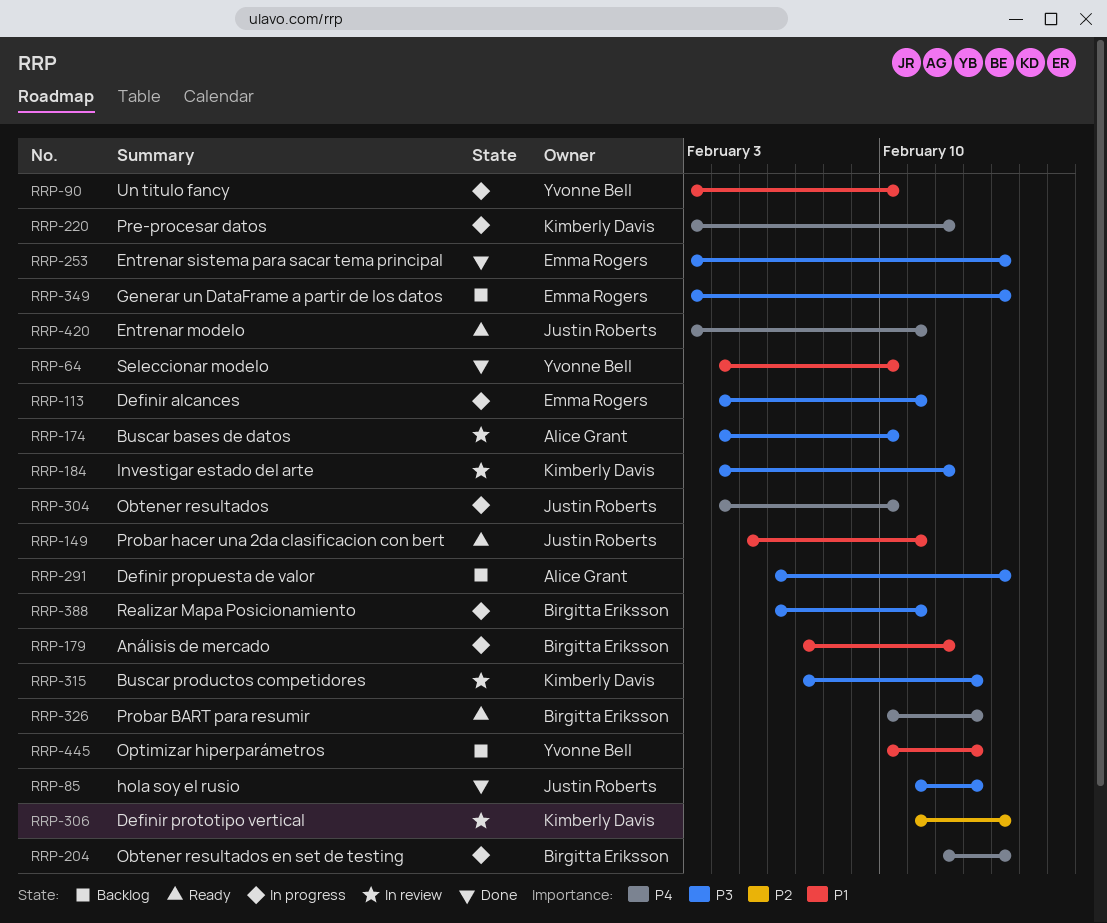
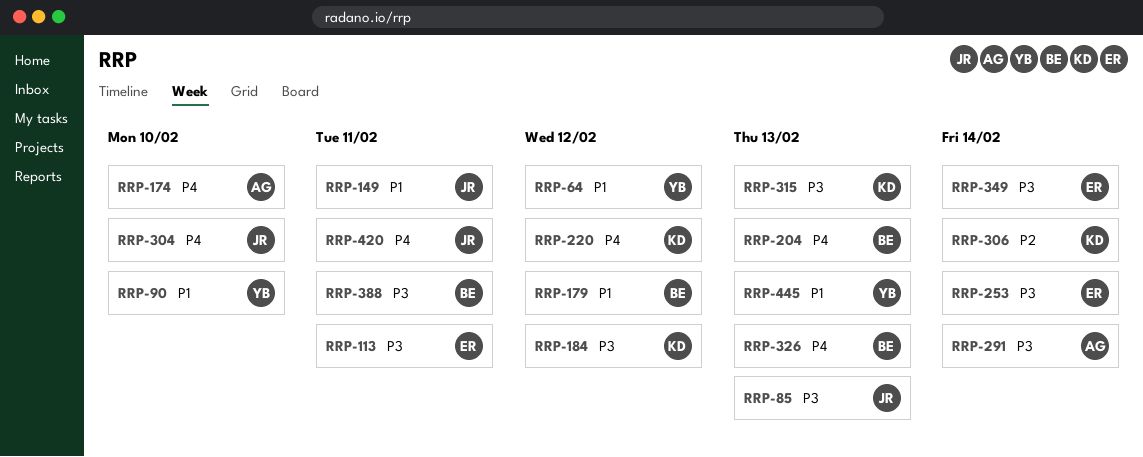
RRP-64, due: Feb 10 -> Feb 12
RRP-174, priority: P3 -> P4
RRP-204, due: Feb 14 -> Feb 13

